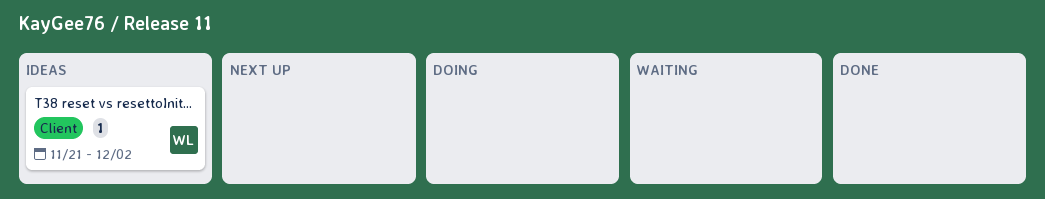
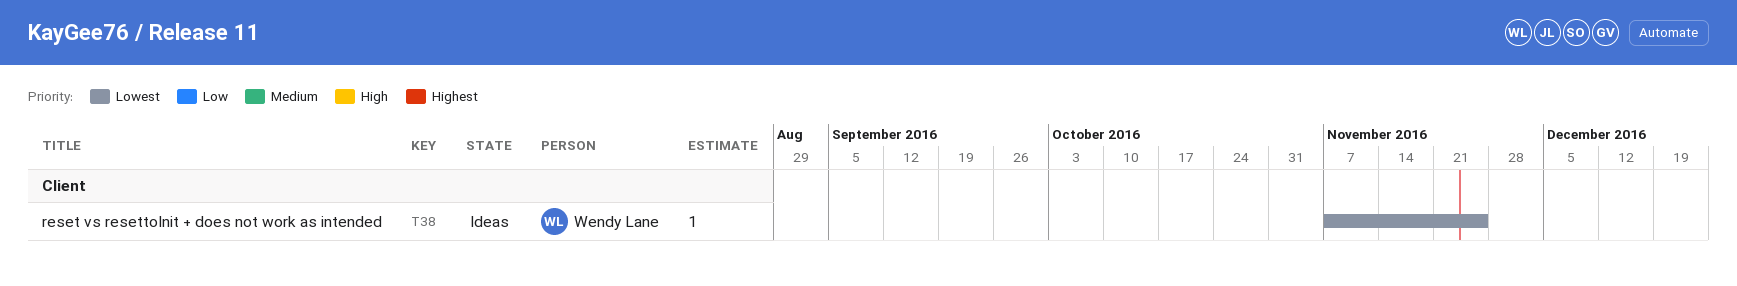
T38, start: Nov 21 -> Nov 7
T38, due: Dec 2 -> Nov 25

